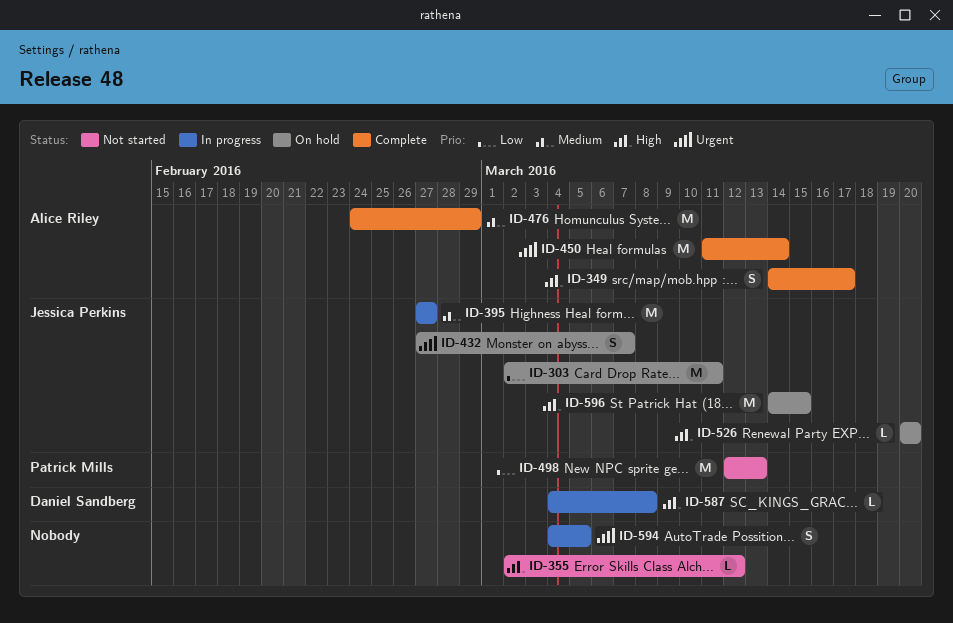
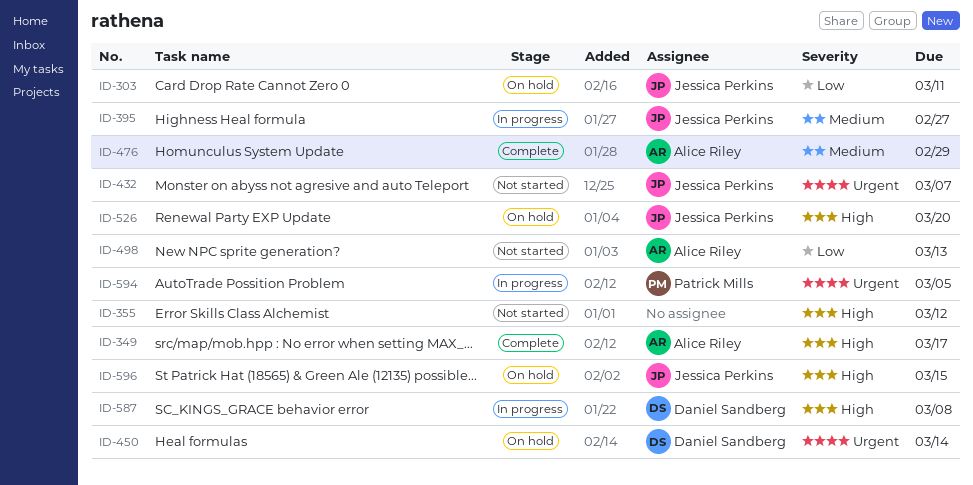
ID-432, status: On hold -> Not started
ID-450, status: Complete -> On hold
ID-450, owner: Alice Riley -> Daniel Sandberg
ID-498, owner: Patrick Mills -> Alice Riley
ID-594, owner: none -> Patrick Mills

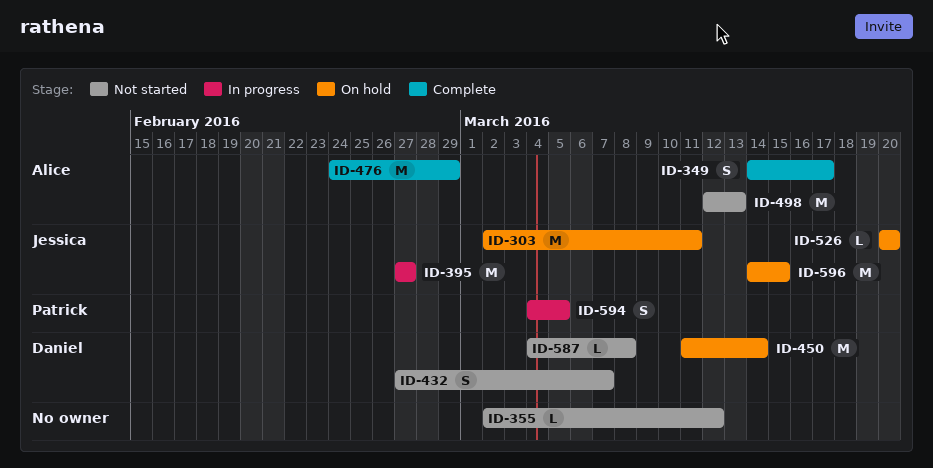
ID-432, owner: Jessica Perkins -> Daniel Sandberg
ID-587, status: In progress -> Not started

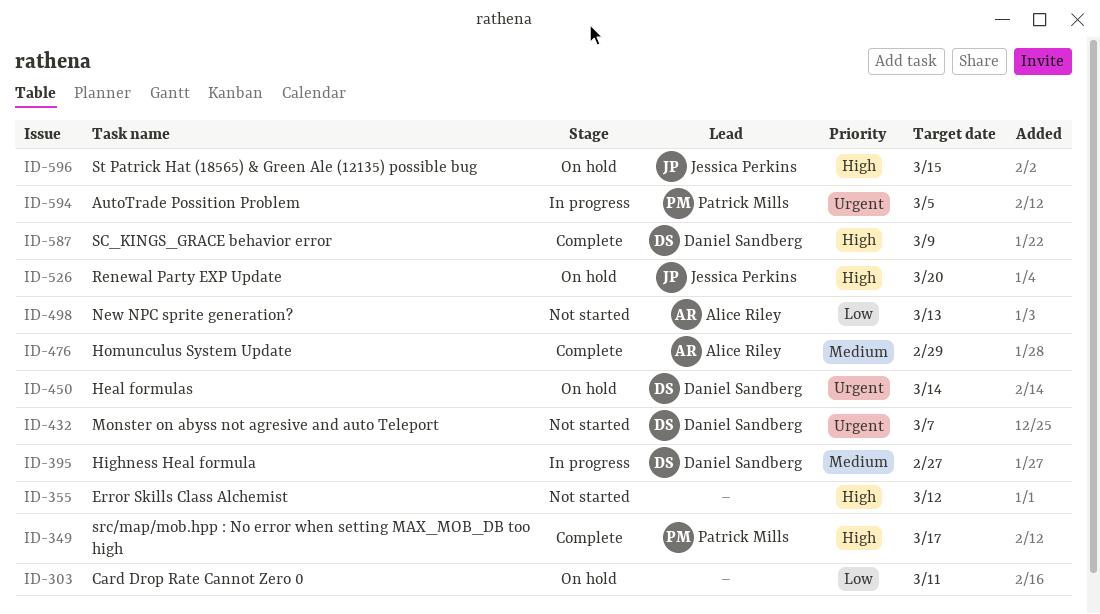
ID-303, owner: Jessica Perkins -> none
ID-349, owner: Alice Riley -> Patrick Mills
ID-395, owner: Jessica Perkins -> Daniel Sandberg
ID-587, status: Not started -> Complete
ID-587, due: Mar 8 -> Mar 9

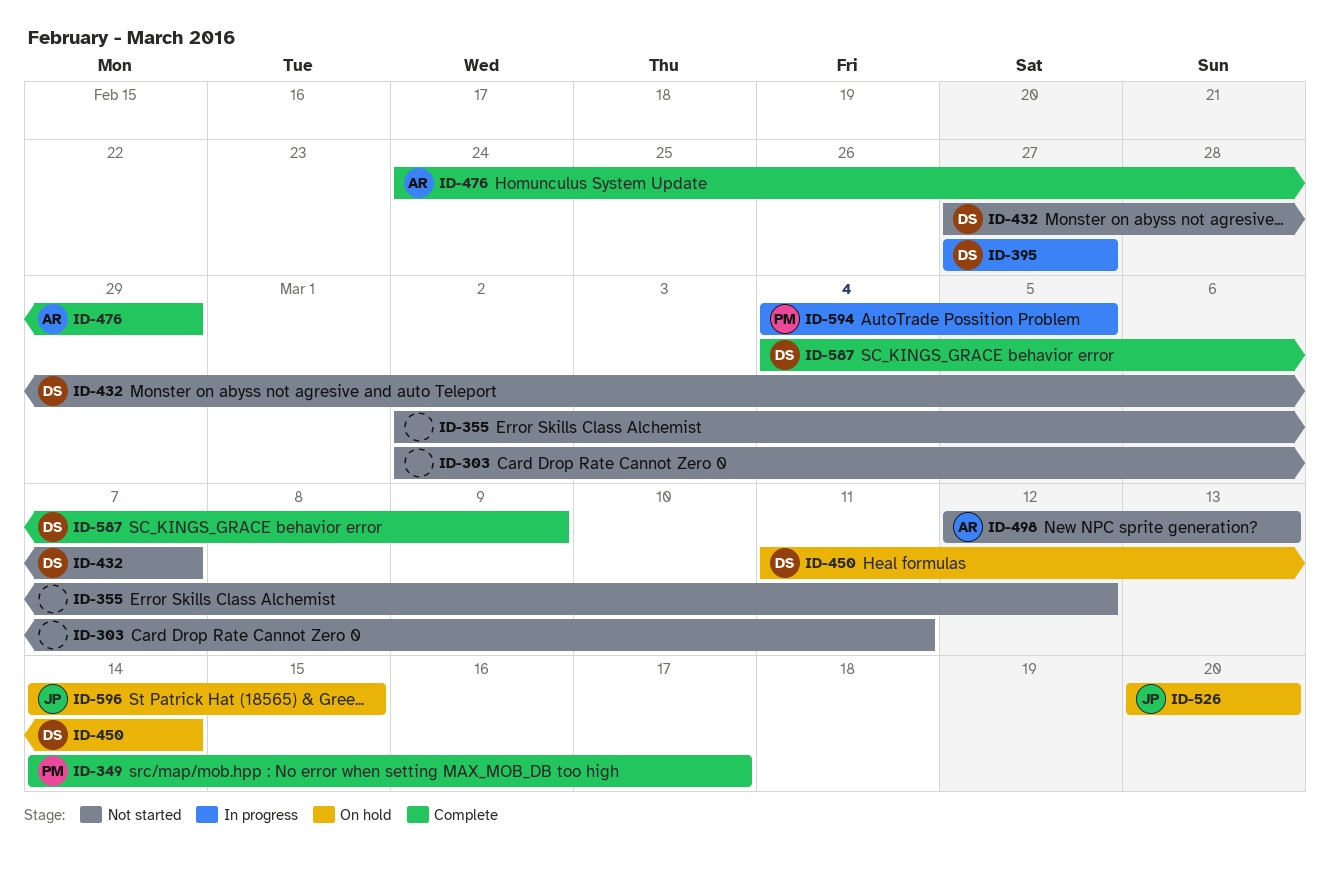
ID-303, status: On hold -> Not started

